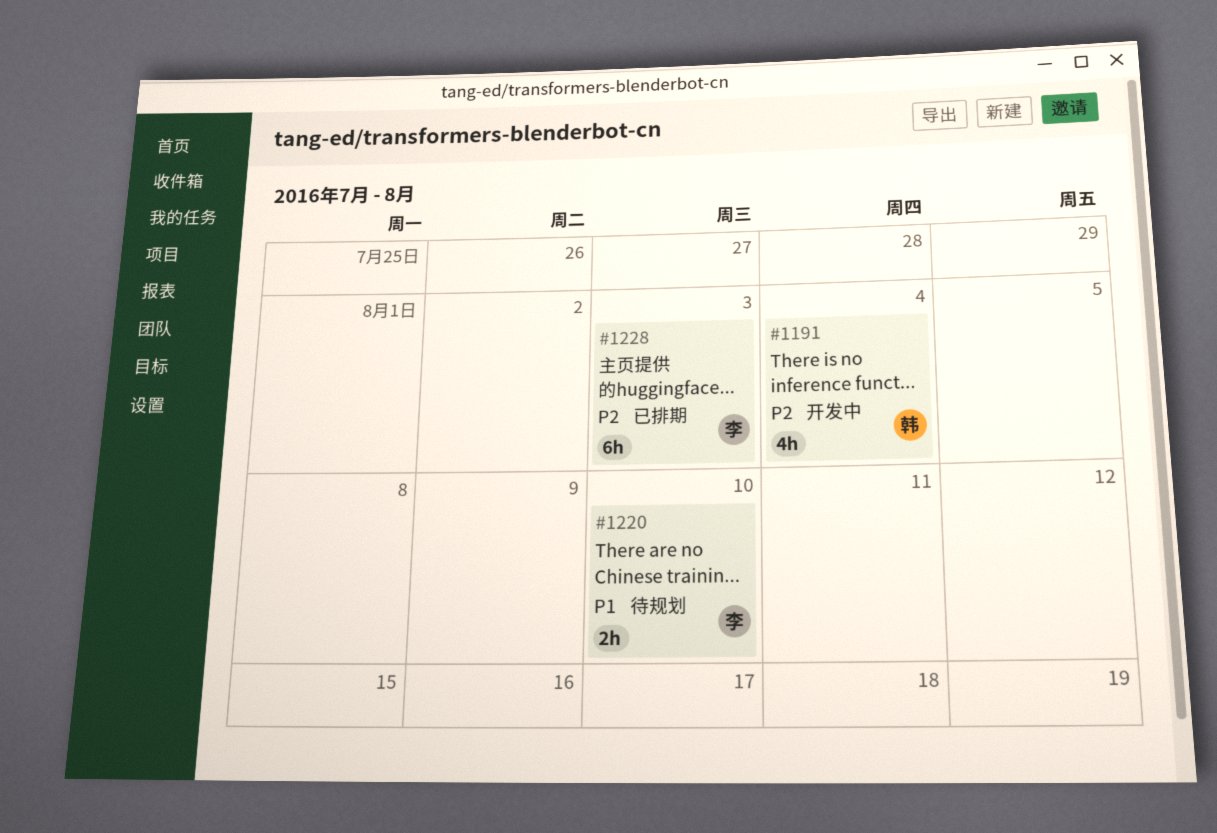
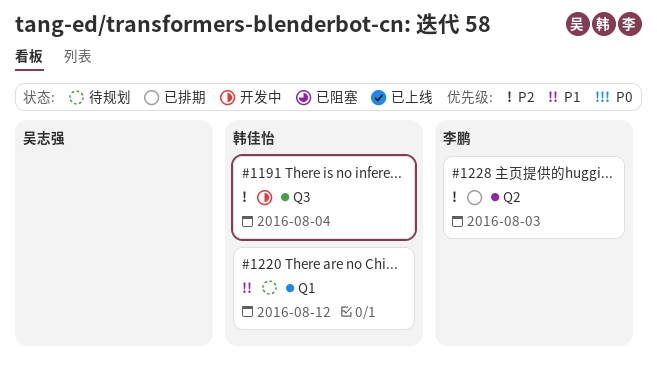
#1220, owner: 李鹏 -> 韩佳怡
#1220, due: Aug 10 -> Aug 12

